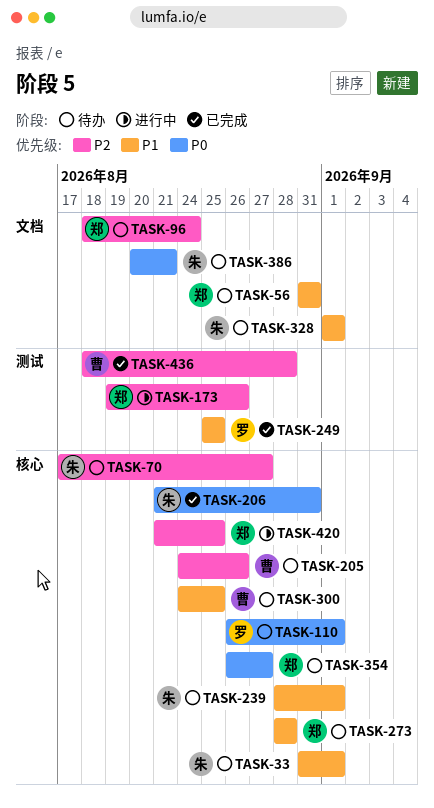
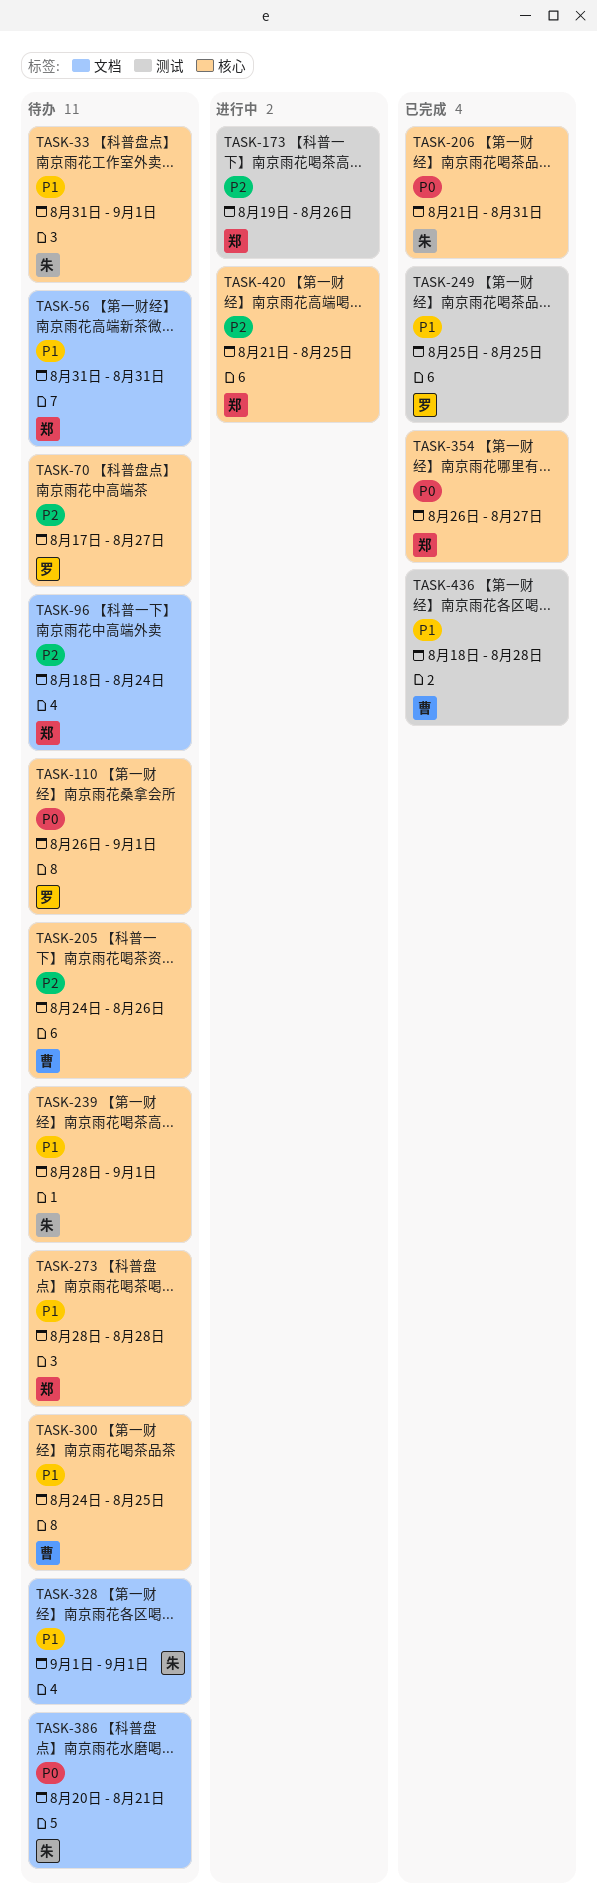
TASK-70, owner: 朱 -> 罗
TASK-354, status: 待办 -> 已完成
TASK-436, priority: P2 -> P1

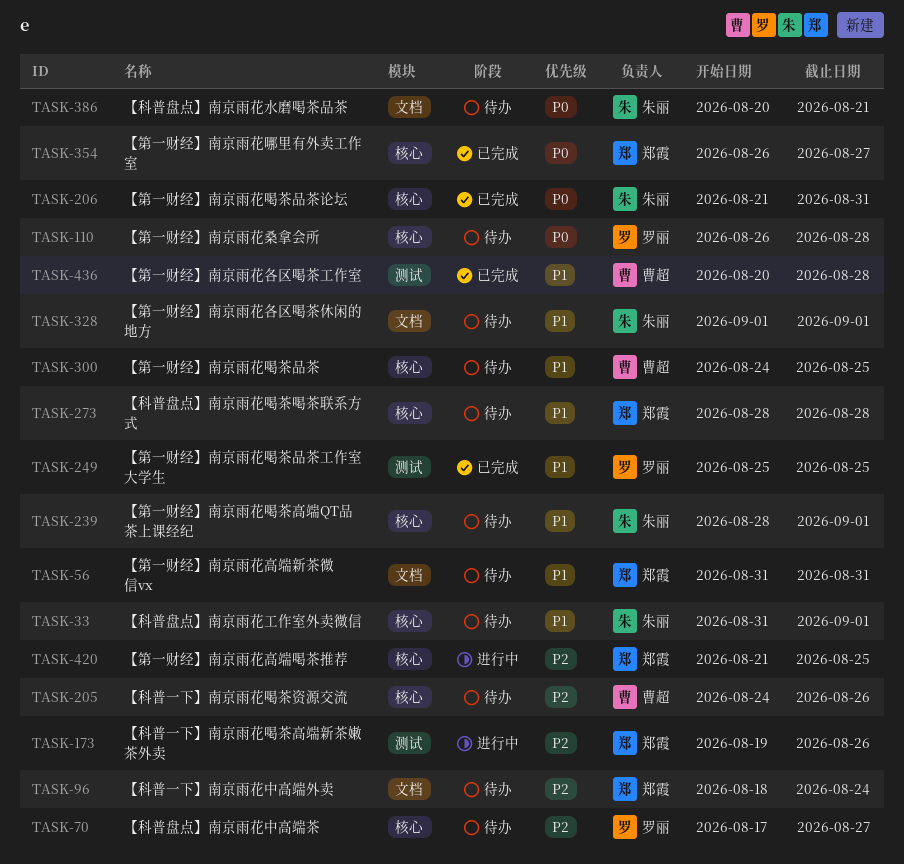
TASK-110, due: Sep 1 -> Aug 28
TASK-436, start: Aug 18 -> Aug 20

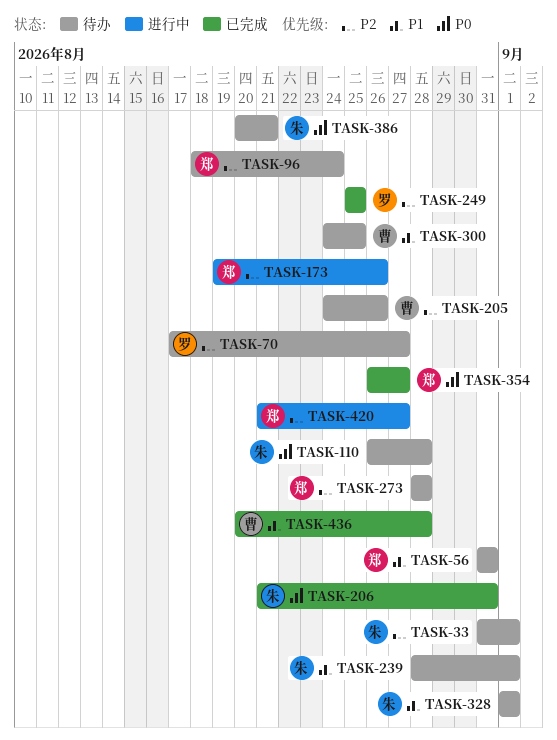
TASK-33, priority: P1 -> P2
TASK-110, owner: 罗丽 -> 朱丽
TASK-249, priority: P1 -> P2
TASK-273, priority: P1 -> P2
TASK-420, due: Aug 25 -> Aug 27

